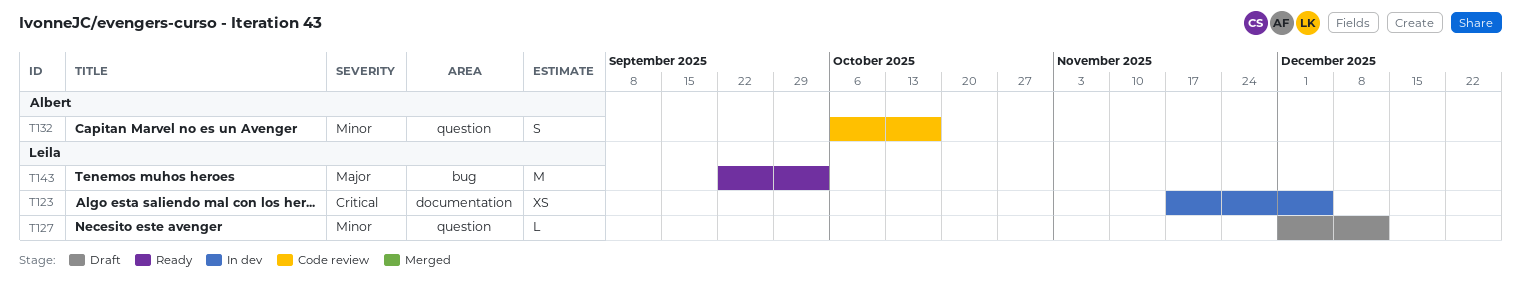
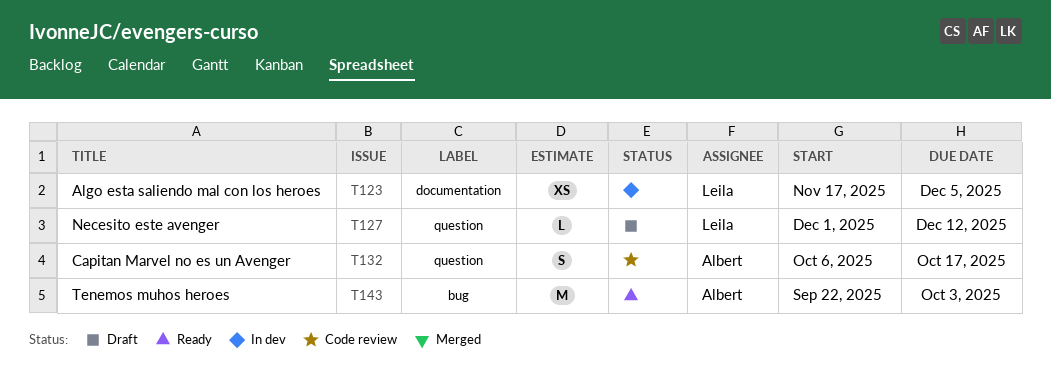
T143, owner: Leila -> Albert

